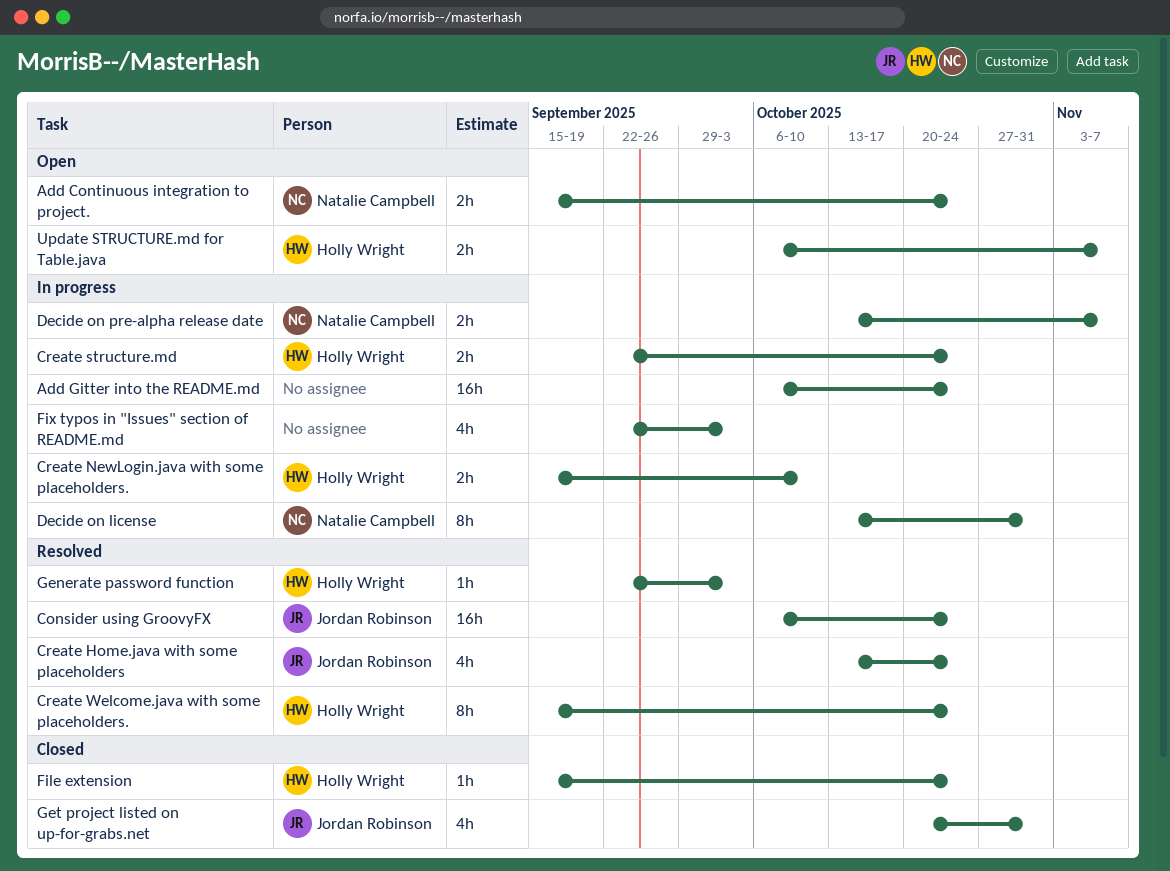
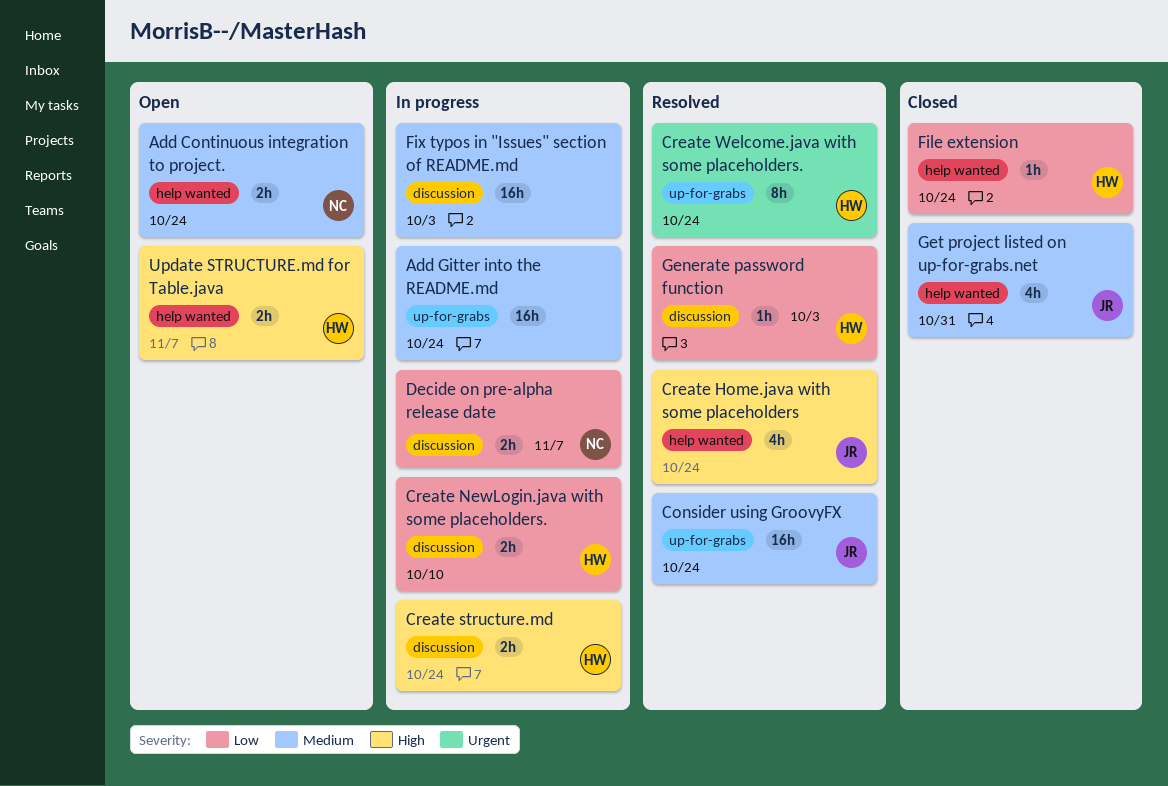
Decide on license: present -> none
Fix typos in "Issues" section of README.md, estimate: 4h -> 16h

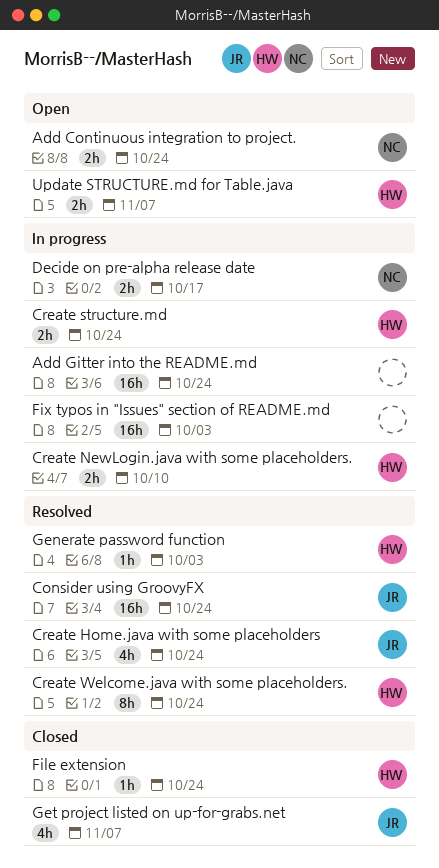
Decide on pre-alpha release date, due: Nov 7 -> Oct 17
Get project listed on up-for-grabs.net, due: Oct 31 -> Nov 7

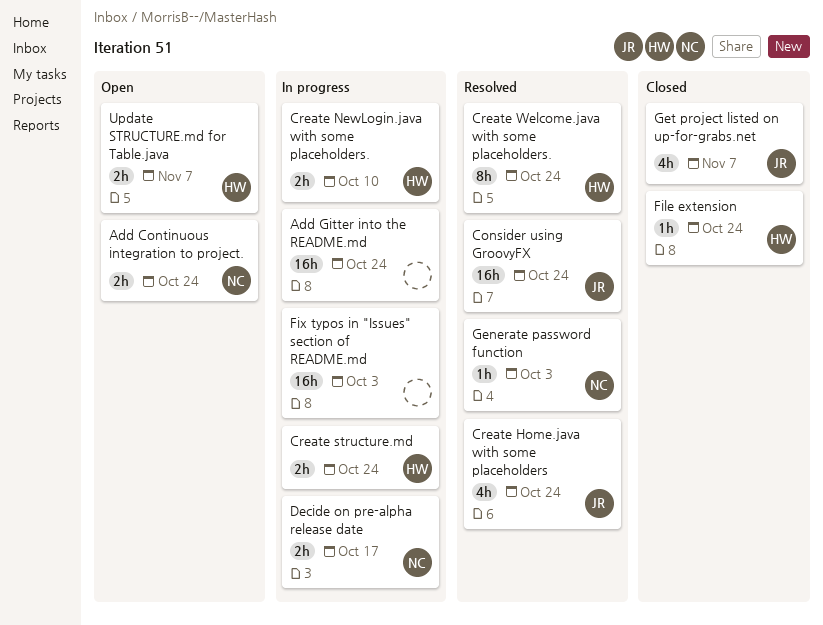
Generate password function, owner: HW -> NC

